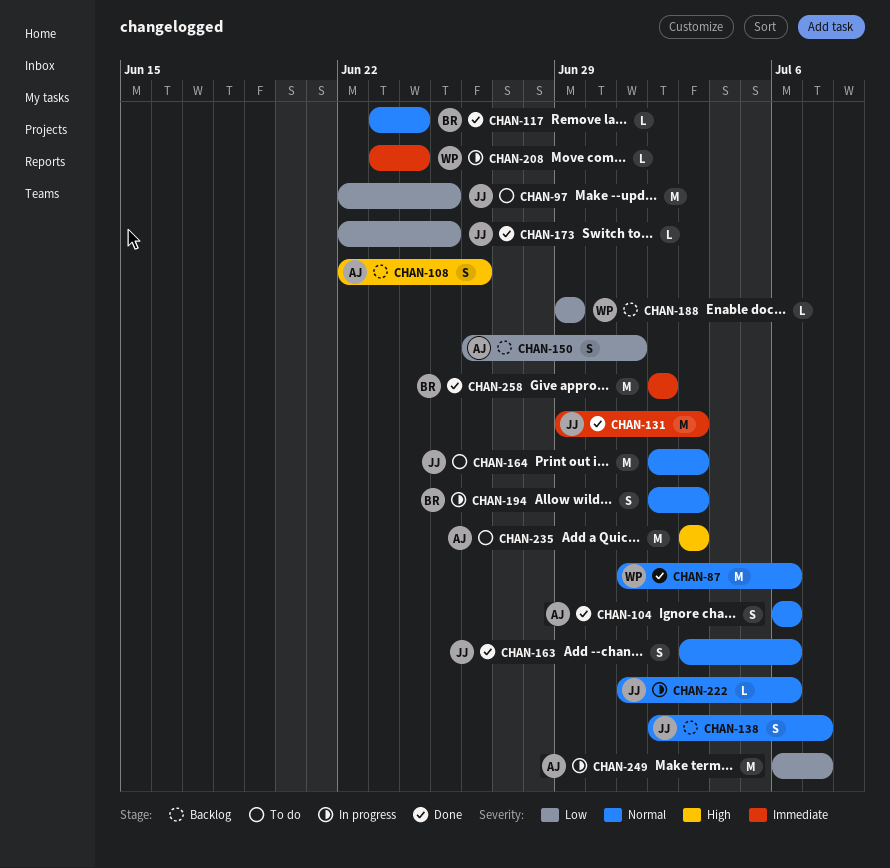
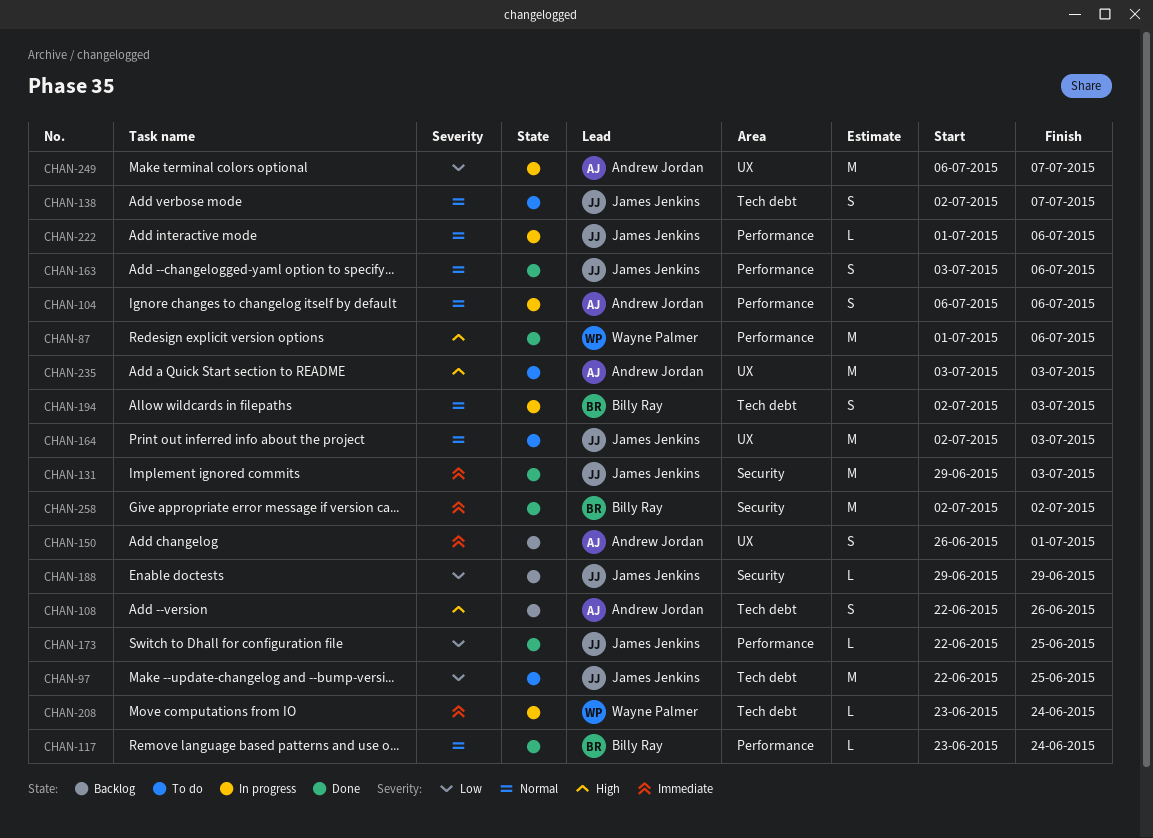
CHAN-87, priority: Normal -> High
CHAN-104, status: Done -> In progress
CHAN-138, status: Backlog -> To do
CHAN-150, priority: Low -> Immediate
CHAN-188, owner: Wayne Palmer -> James Jenkins

